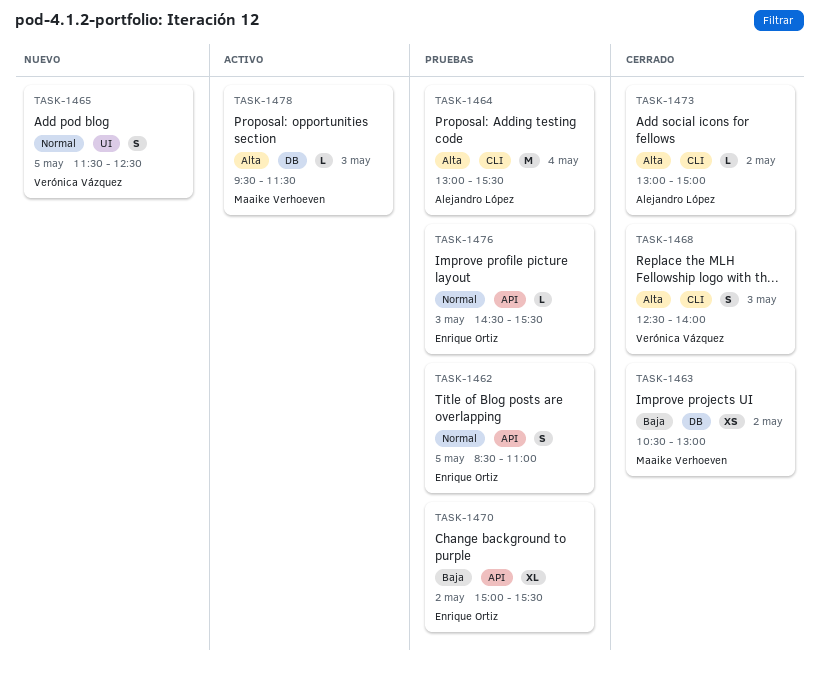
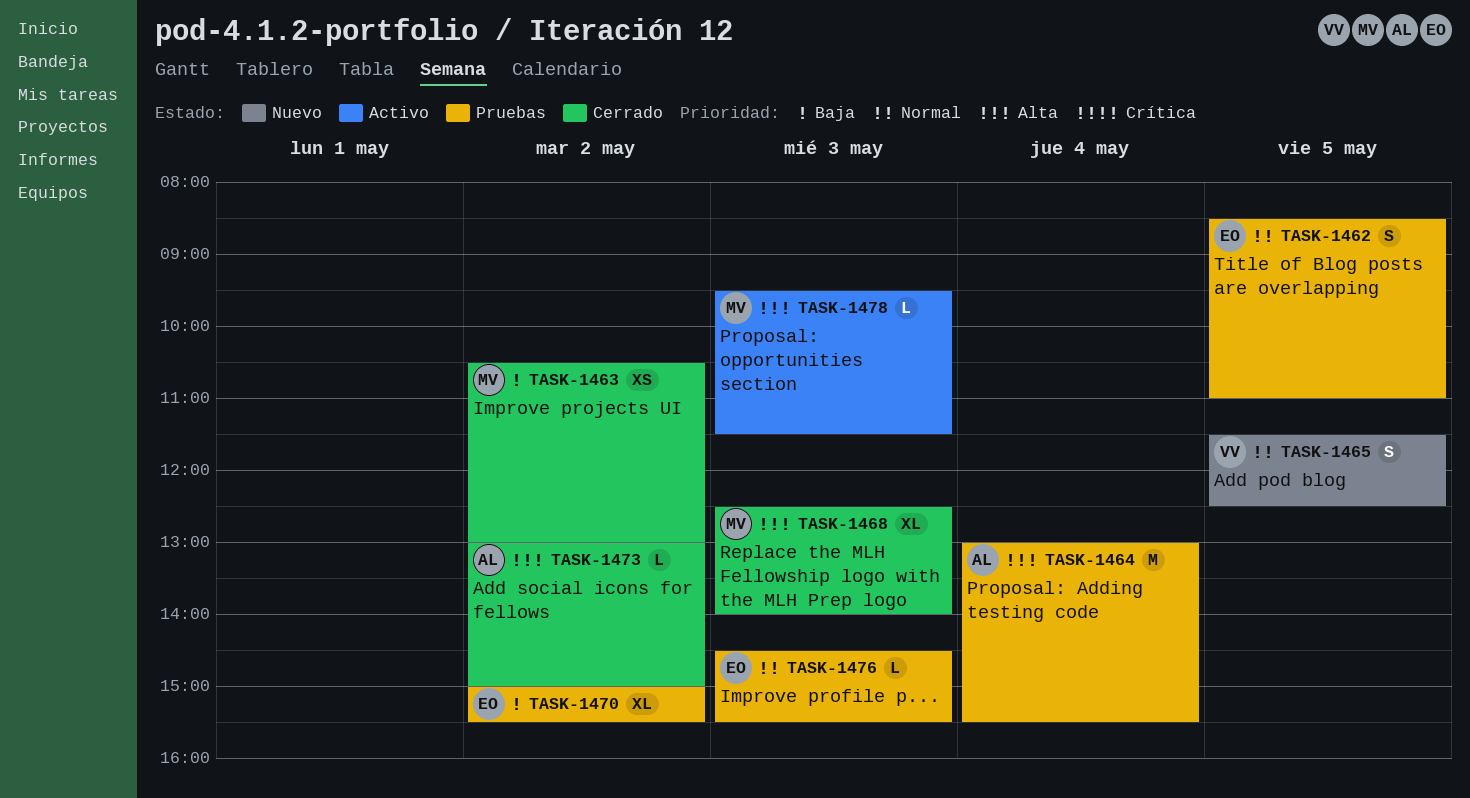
TASK-1468, owner: Verónica Vázquez -> Maaike Verhoeven
TASK-1468, estimate: S -> XL

